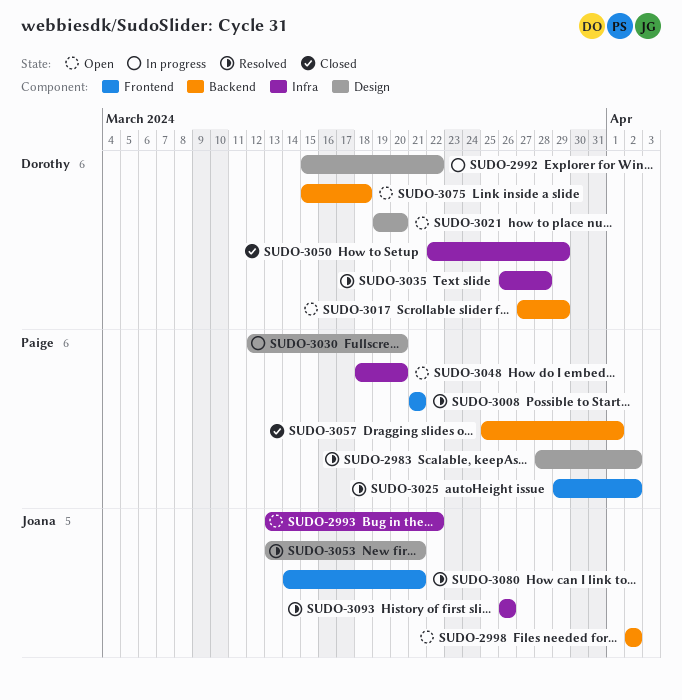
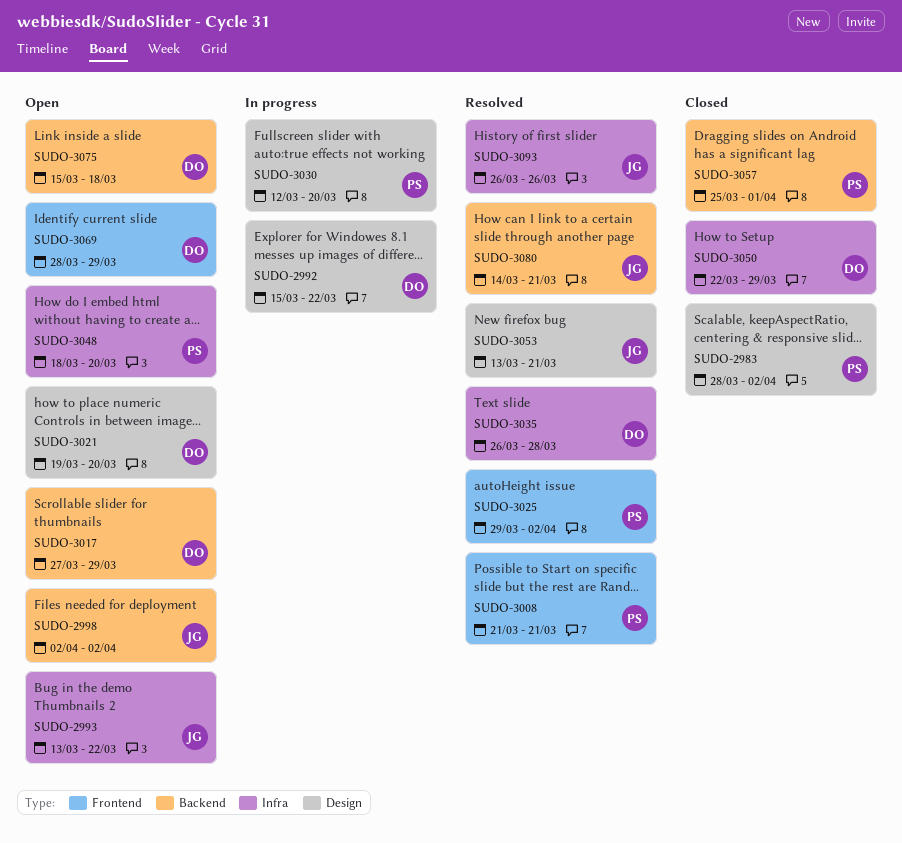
SUDO-2983, status: Resolved -> Closed
SUDO-3069: none -> present
SUDO-3080, label: Frontend -> Backend

